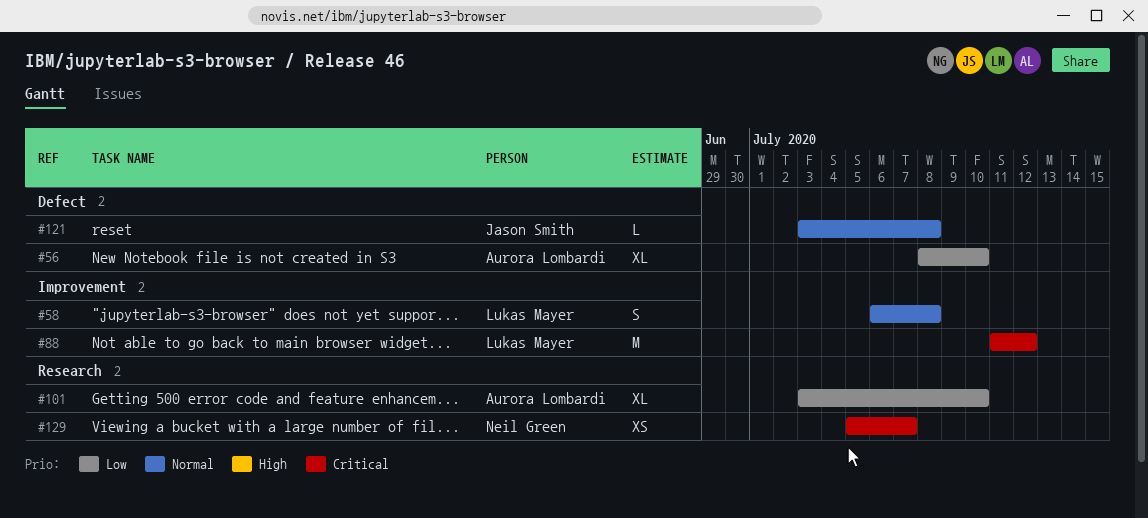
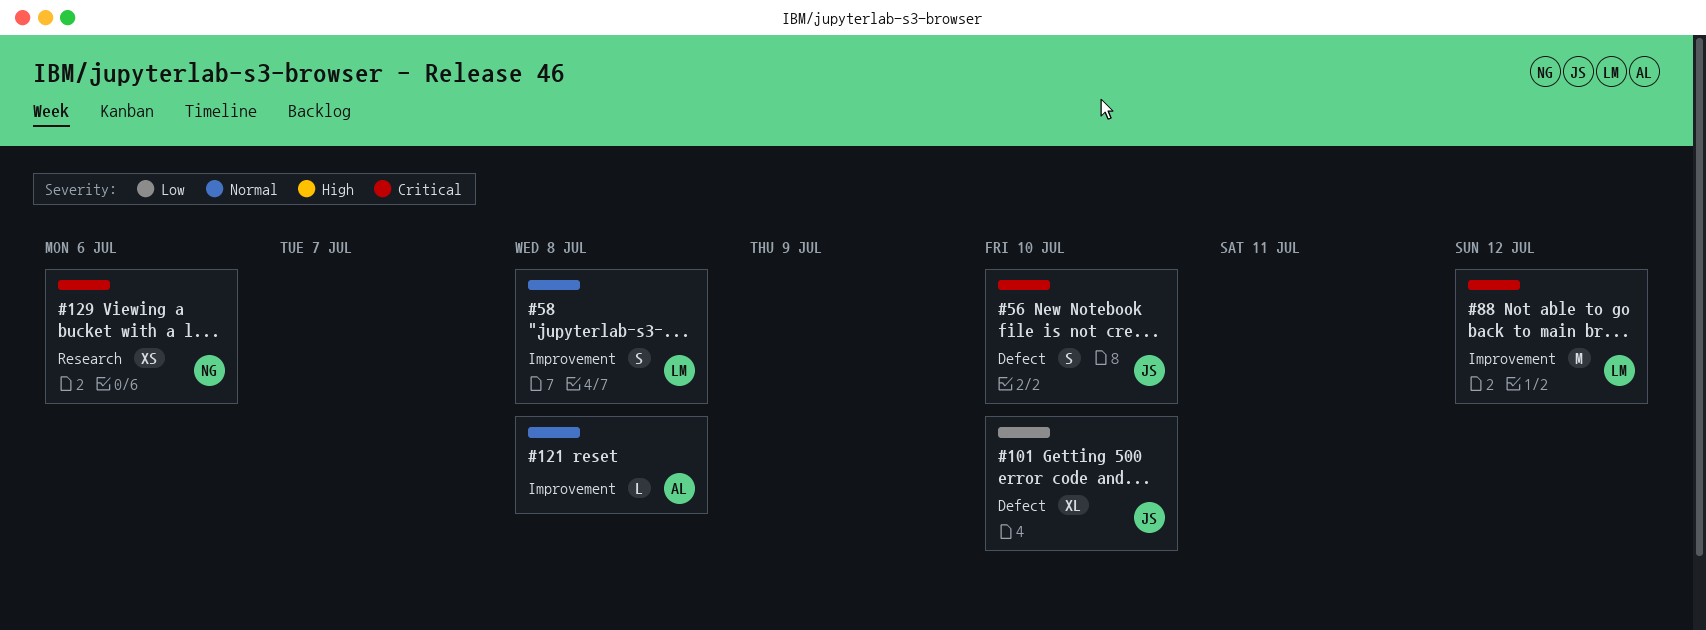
#56, owner: Aurora Lombardi -> Jason Smith
#56, priority: Low -> Critical
#56, estimate: XL -> S
#101, owner: Aurora Lombardi -> Jason Smith
#101, label: Research -> Defect
#121, owner: Jason Smith -> Aurora Lombardi
#121, label: Defect -> Improvement
#129, due: Jul 7 -> Jul 6

